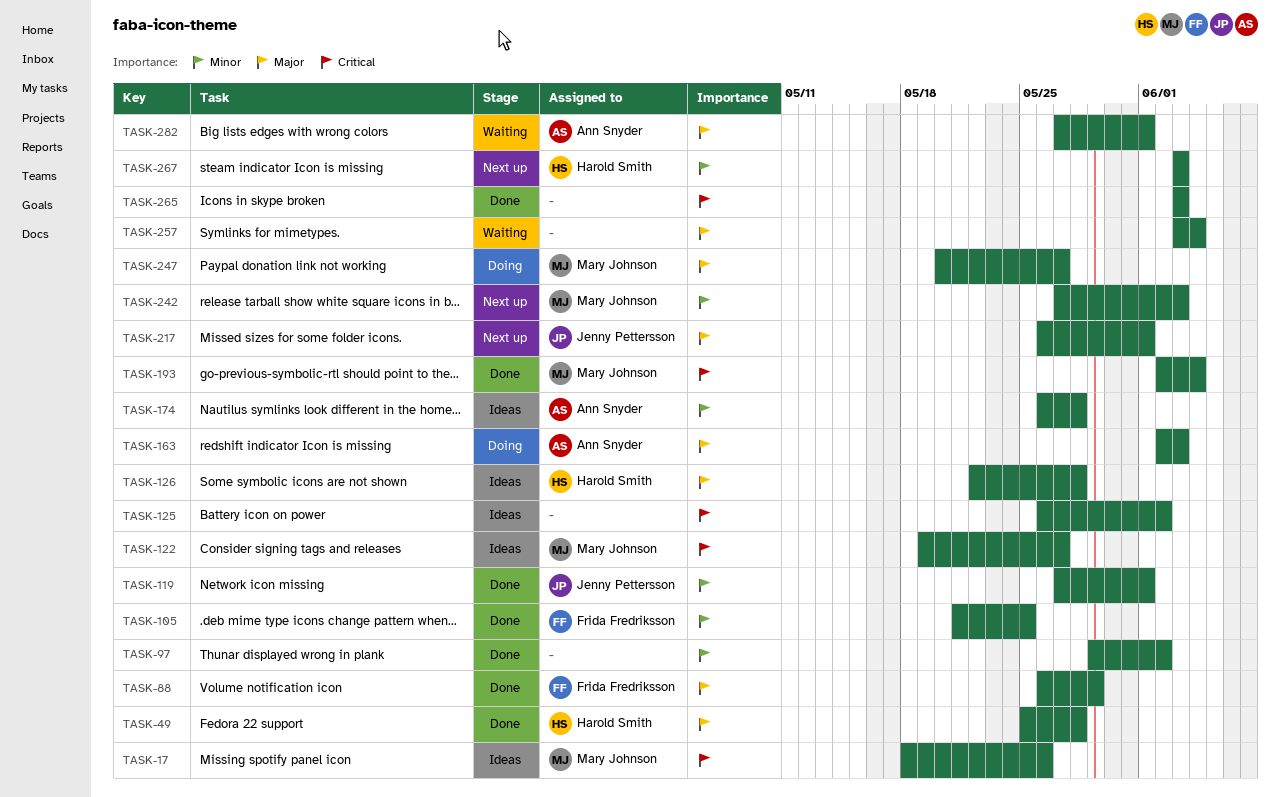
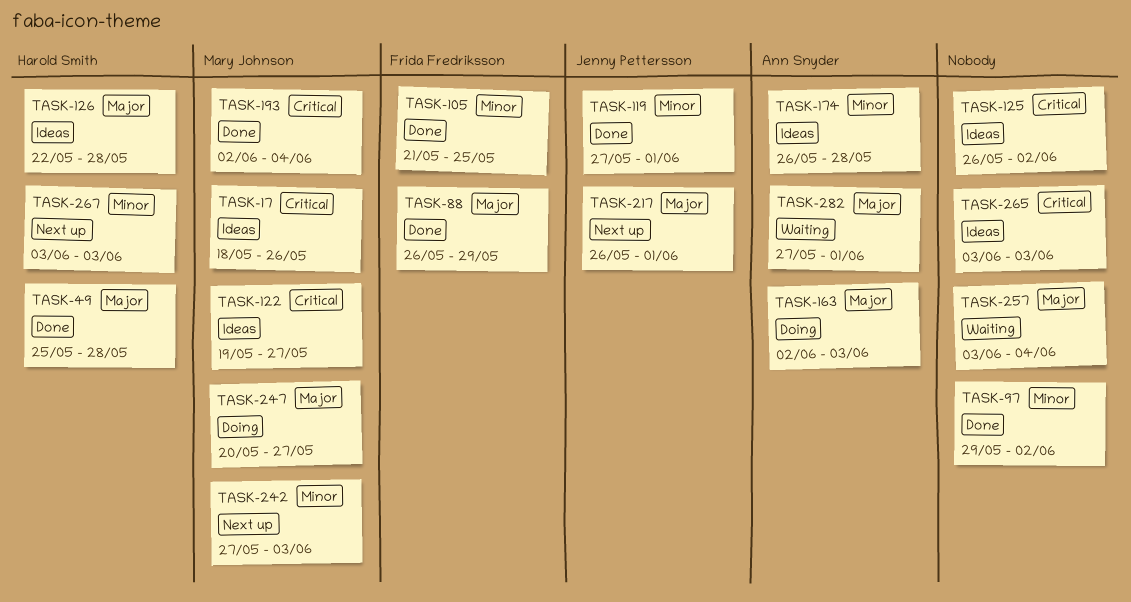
TASK-265, status: Done -> Ideas

